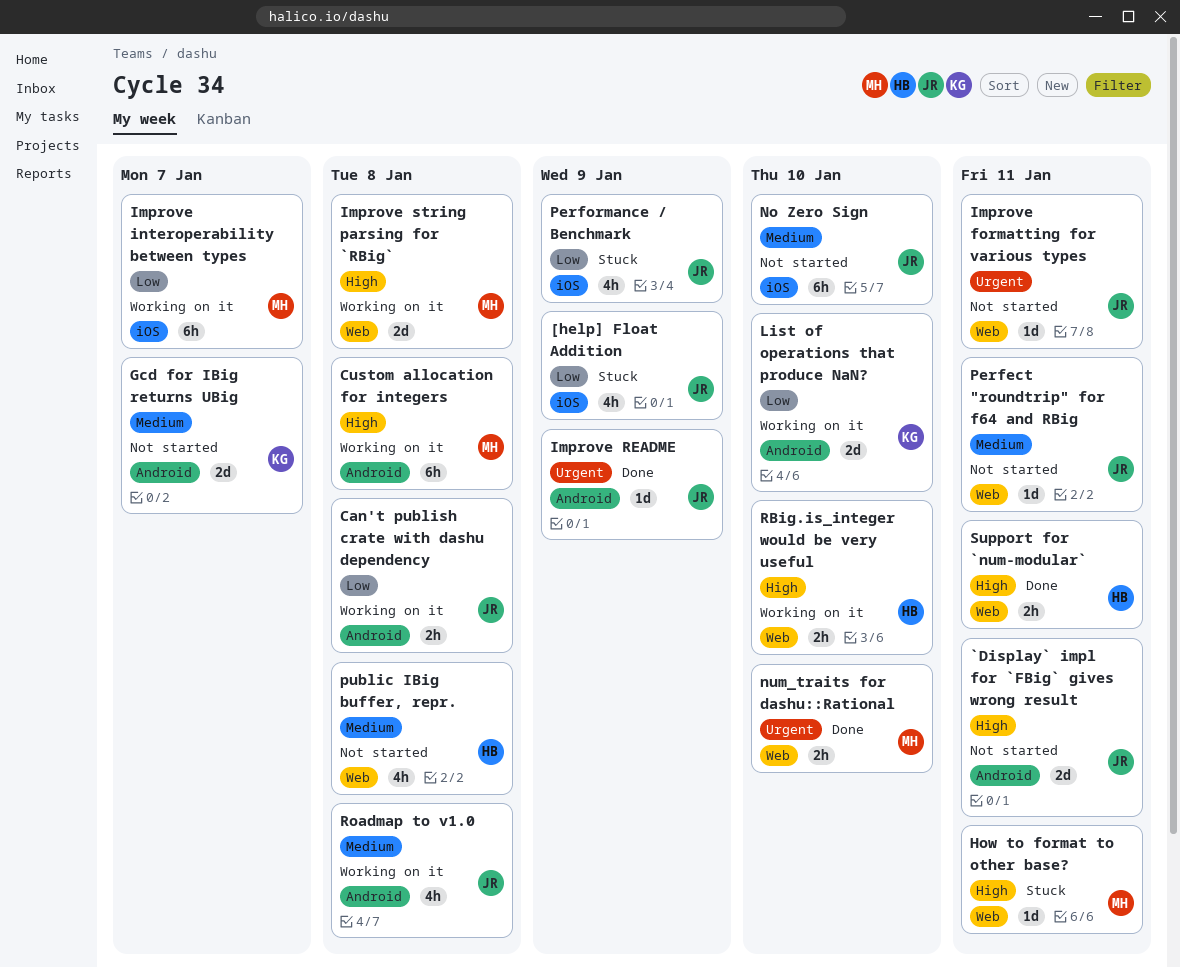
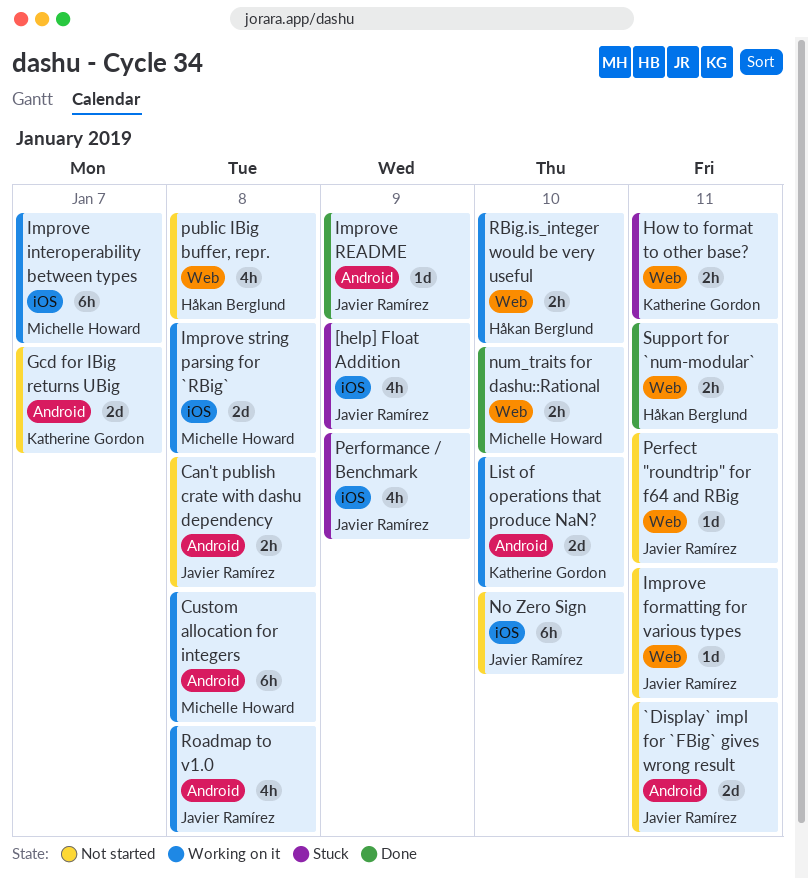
Can't publish crate with dashu dependency, status: Working on it -> Not started
How to format to other base?, owner: Michelle Howard -> Katherine Gordon
How to format to other base?, estimate: 1d -> 2h
Improve string parsing for `RBig`, label: Web -> iOS

